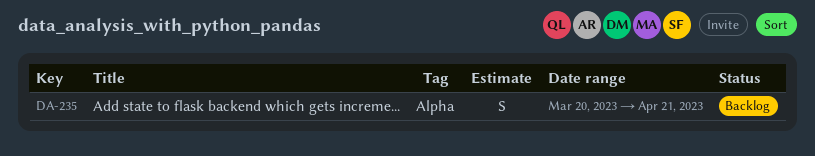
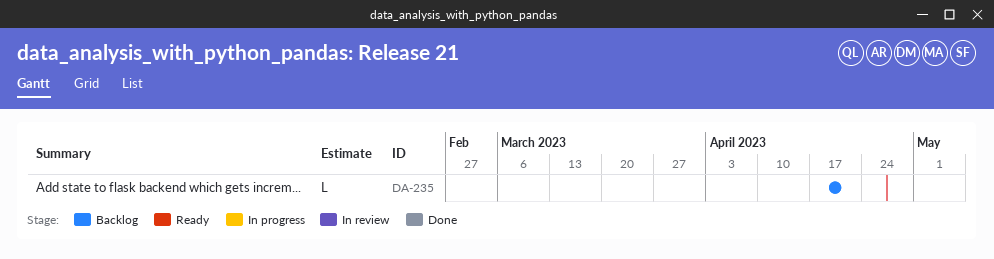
DA-235, estimate: S -> L
DA-235, start: Mar 20 -> Apr 17

